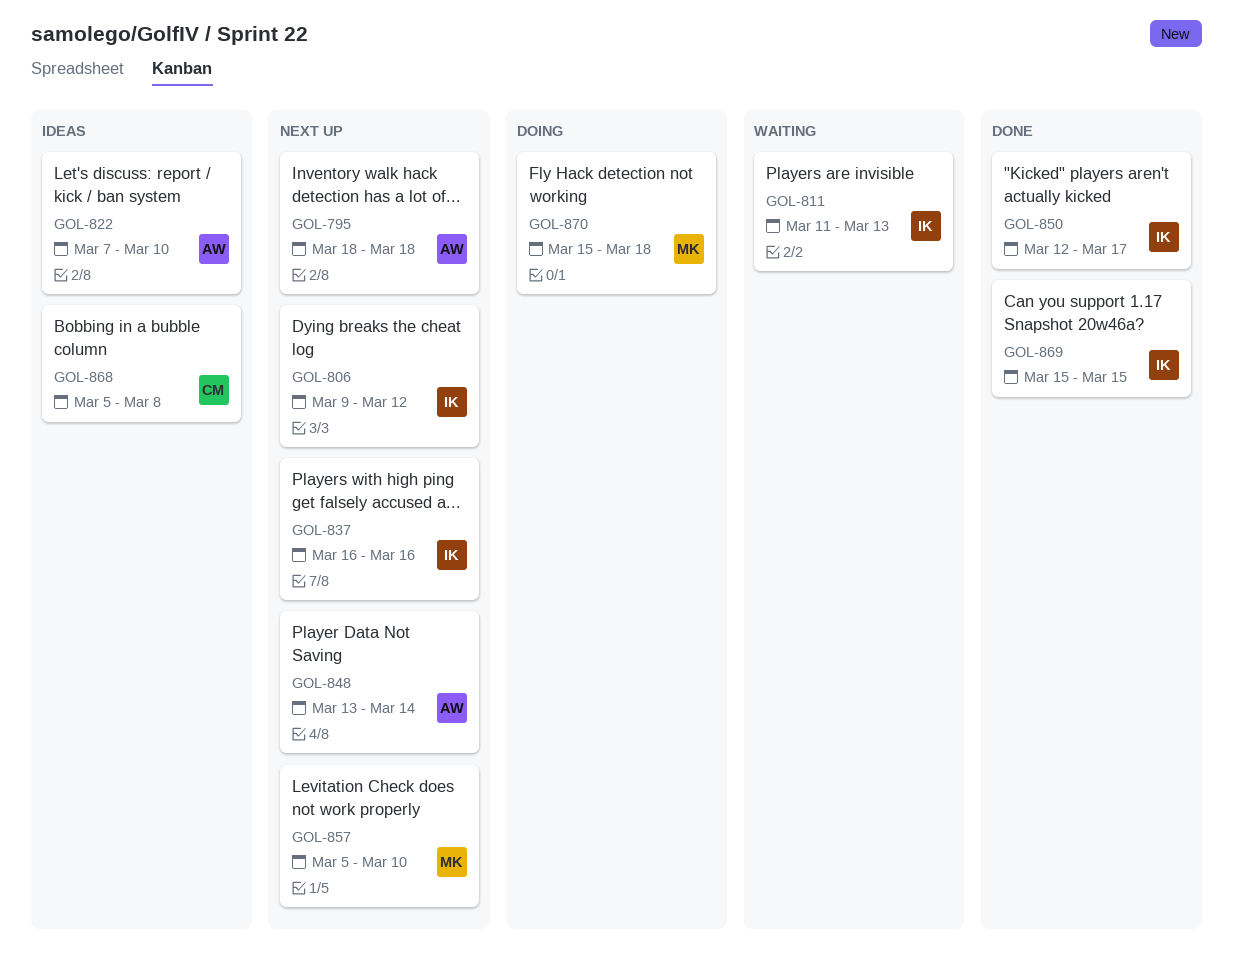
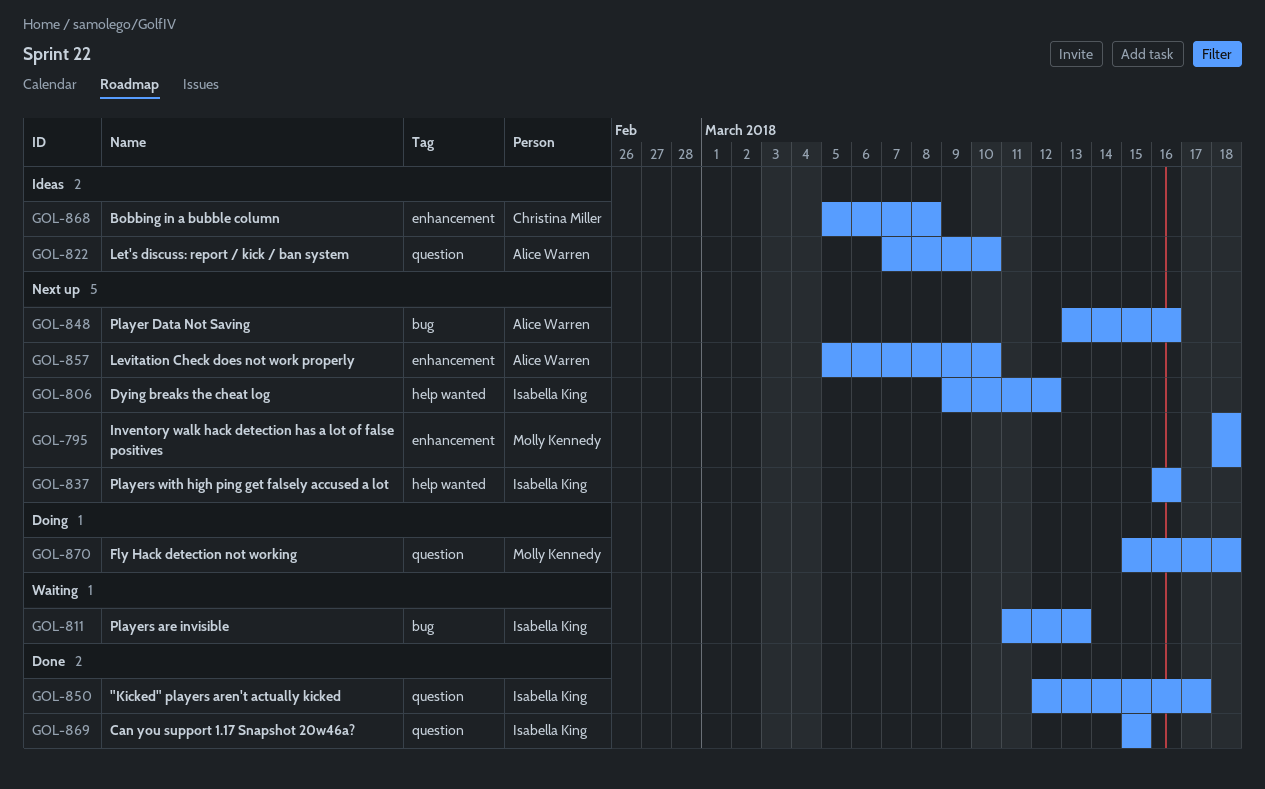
GOL-795, owner: Alice Warren -> Molly Kennedy
GOL-848, due: Mar 14 -> Mar 16
GOL-857, owner: Molly Kennedy -> Alice Warren

